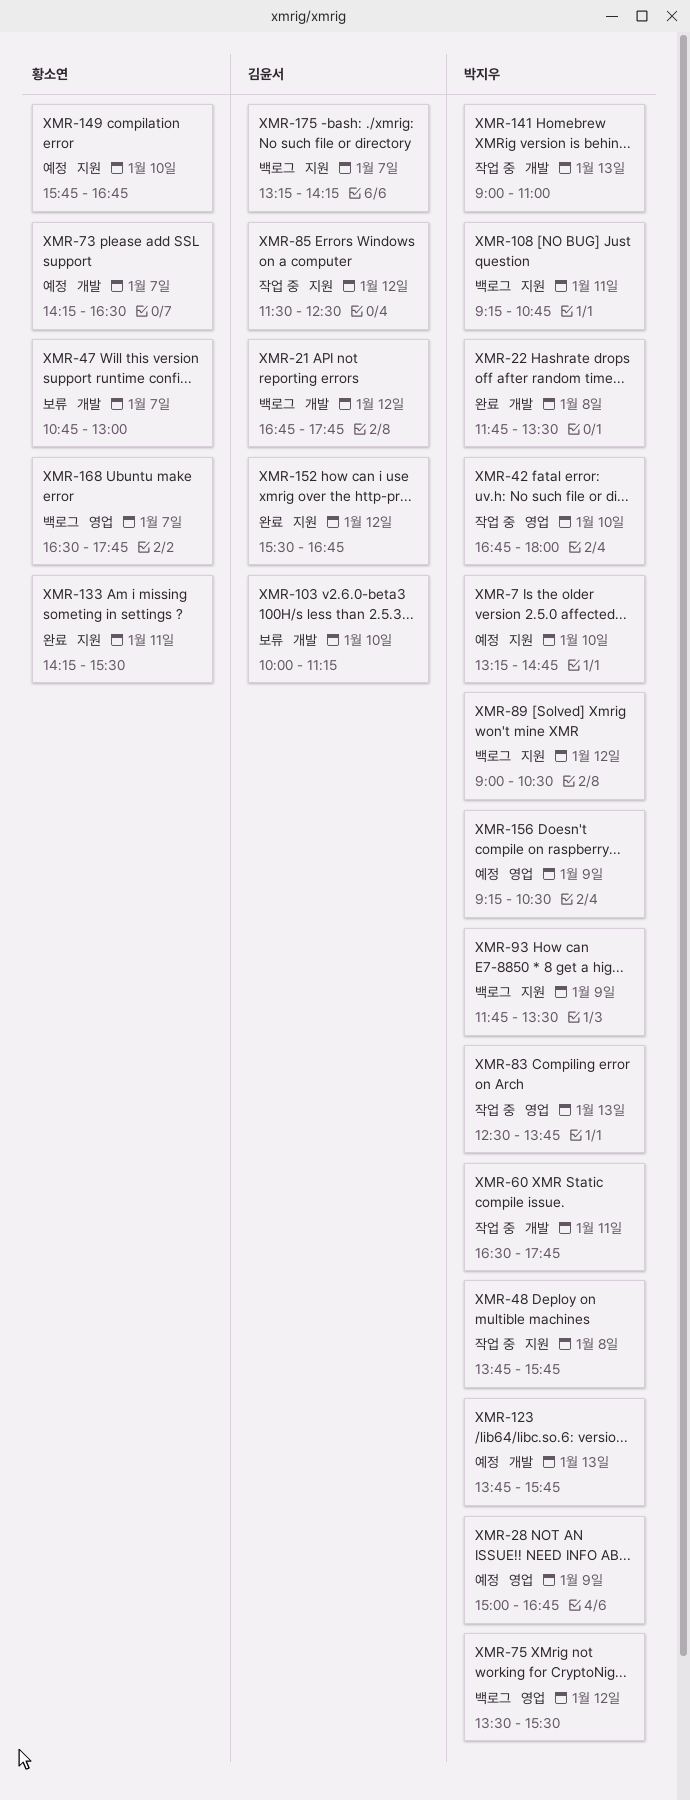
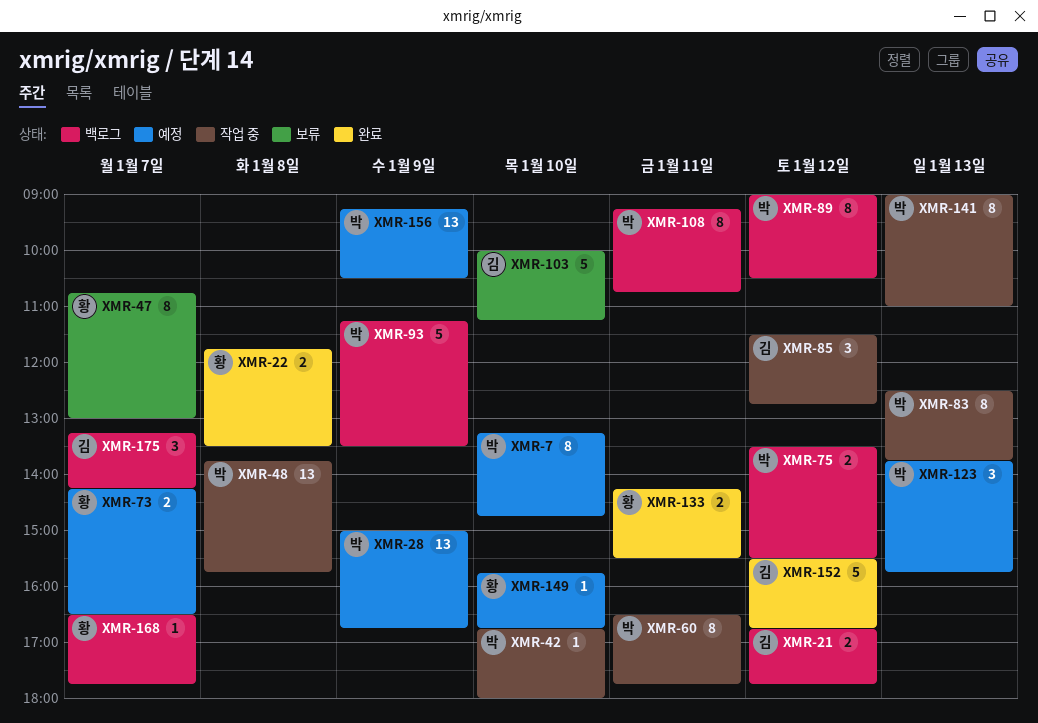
XMR-22, owner: 박지우 -> 황소연
XMR-85, ends: 12:30 -> 12:45
XMR-93, begins: 11:45 -> 11:15

